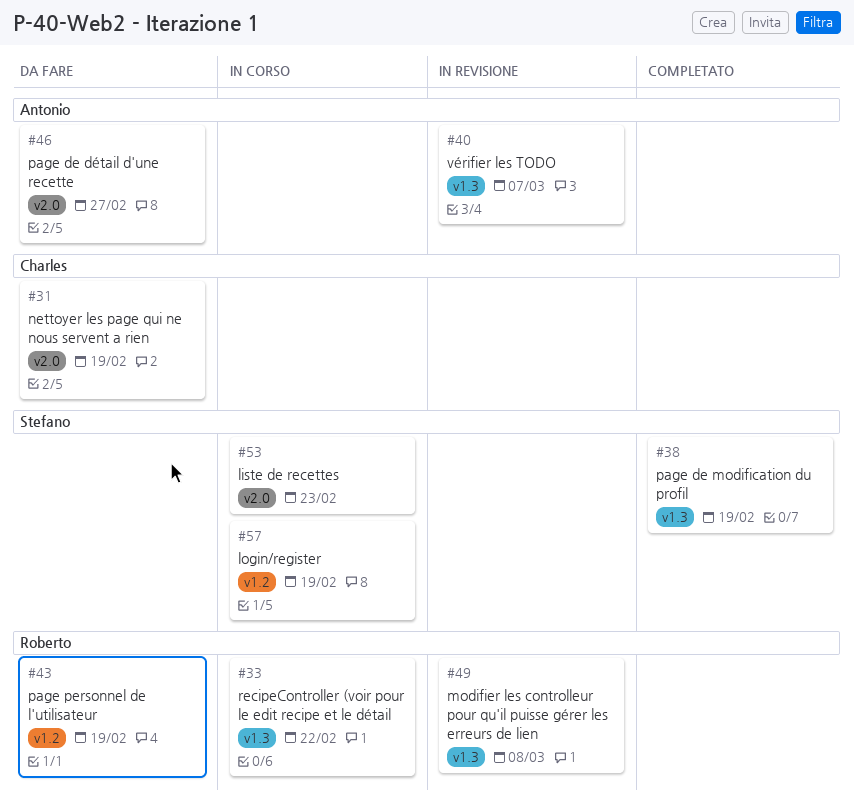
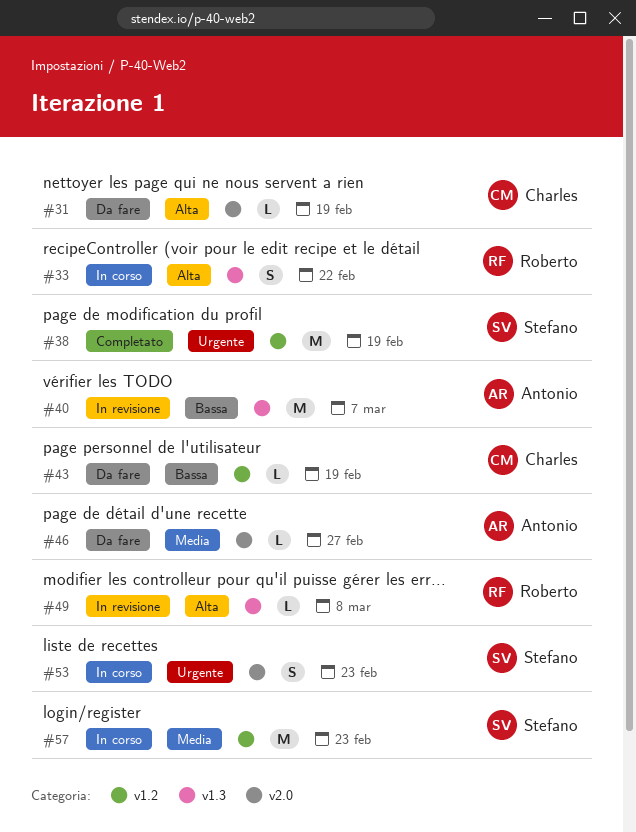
#38, label: v1.3 -> v1.2
#43, owner: Roberto -> Charles
#57, due: Feb 19 -> Feb 23

